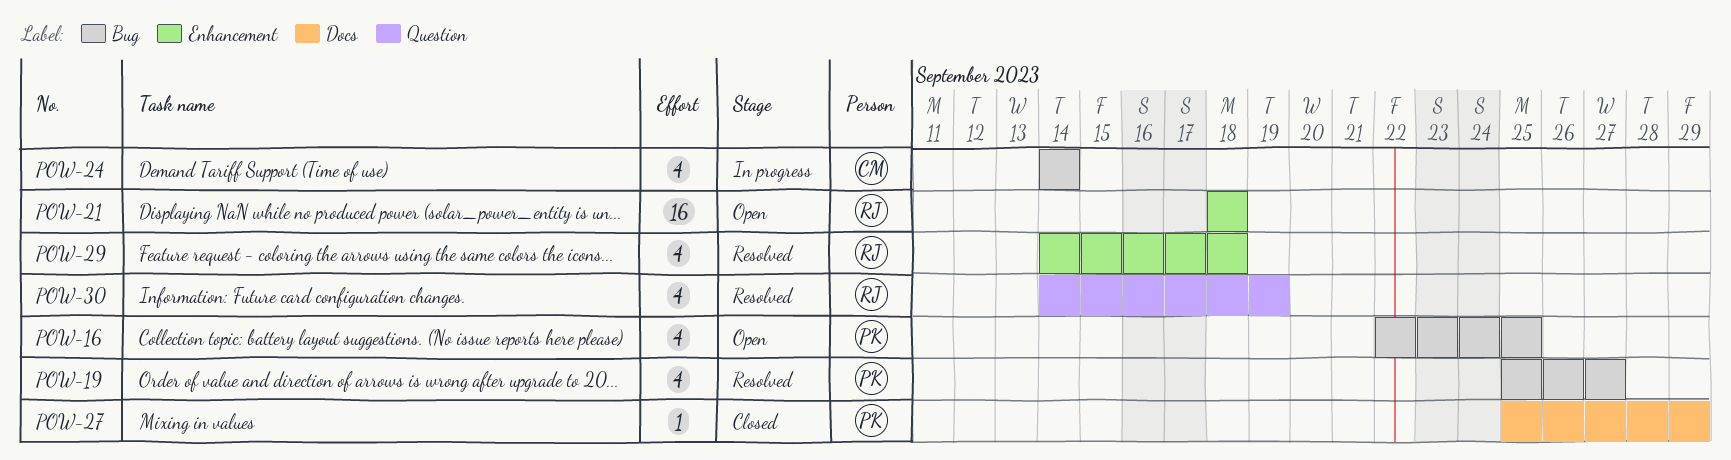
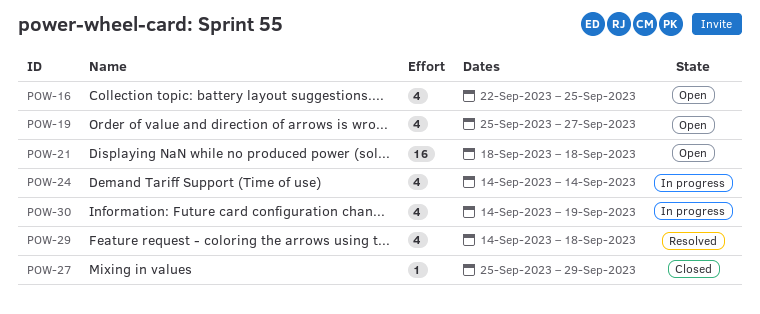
POW-19, status: Resolved -> Open
POW-30, status: Resolved -> In progress

